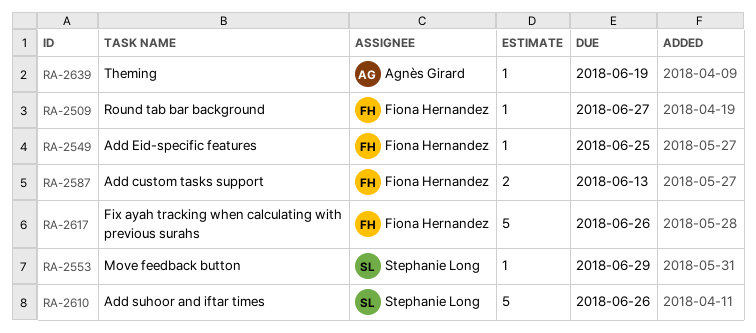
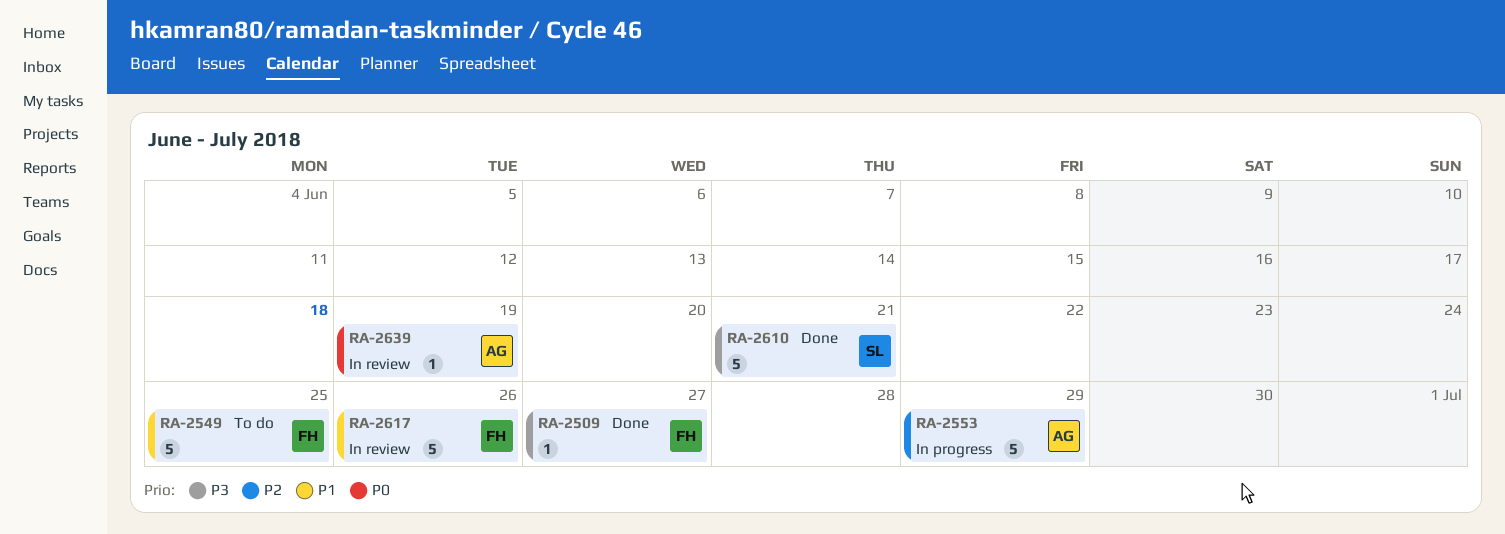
RA-2549, estimate: 1 -> 5
RA-2553, owner: Stephanie Long -> Agnès Girard
RA-2553, estimate: 1 -> 5
RA-2587: present -> none
RA-2610, due: Jun 26 -> Jun 21

